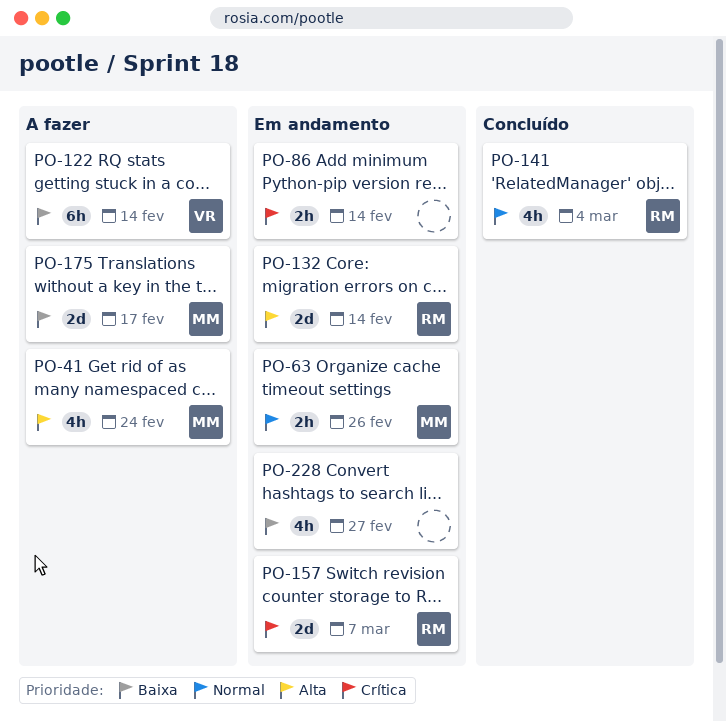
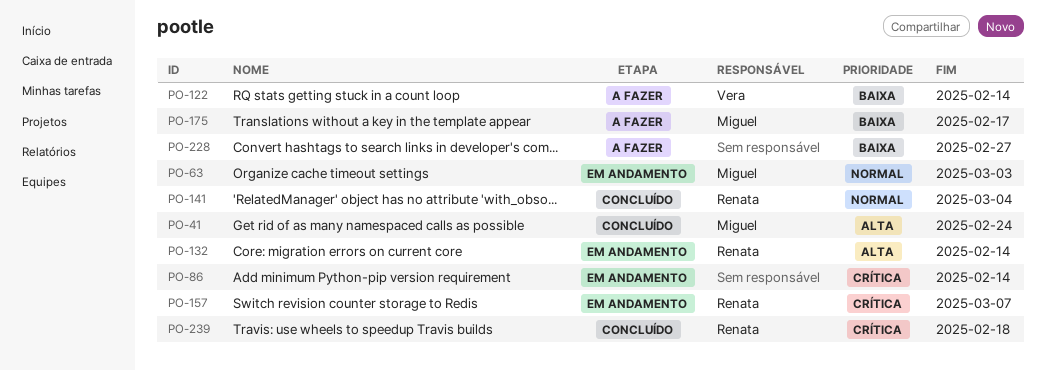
PO-41, status: A fazer -> Concluído
PO-63, due: Feb 26 -> Mar 3
PO-228, status: Em andamento -> A fazer
PO-239: none -> present

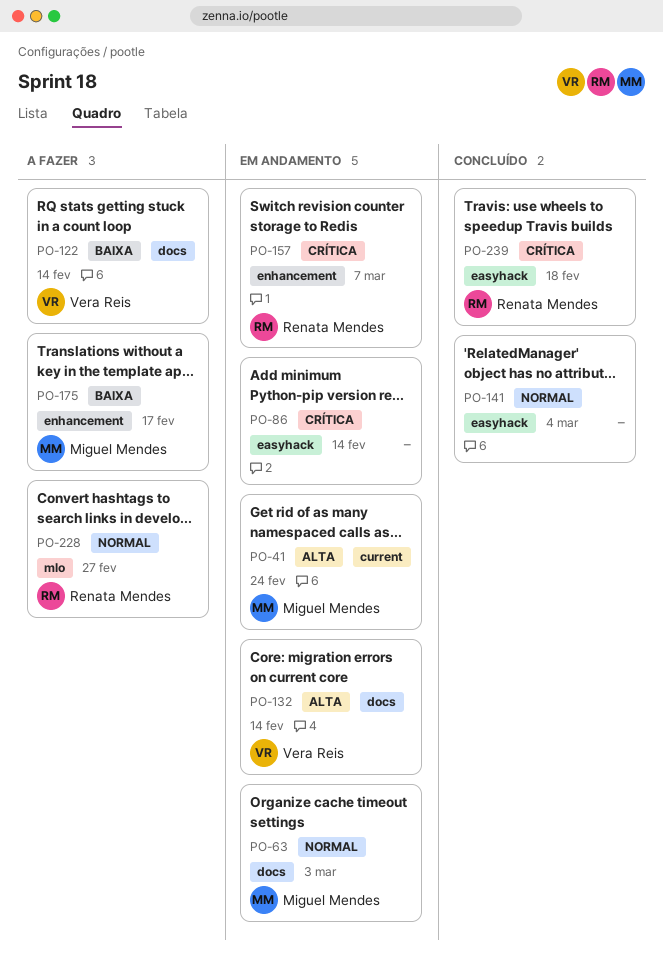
PO-41, status: Concluído -> Em andamento
PO-132, owner: Renata Mendes -> Vera Reis
PO-141, owner: Renata Mendes -> none
PO-228, owner: none -> Renata Mendes
PO-228, priority: Baixa -> Normal

